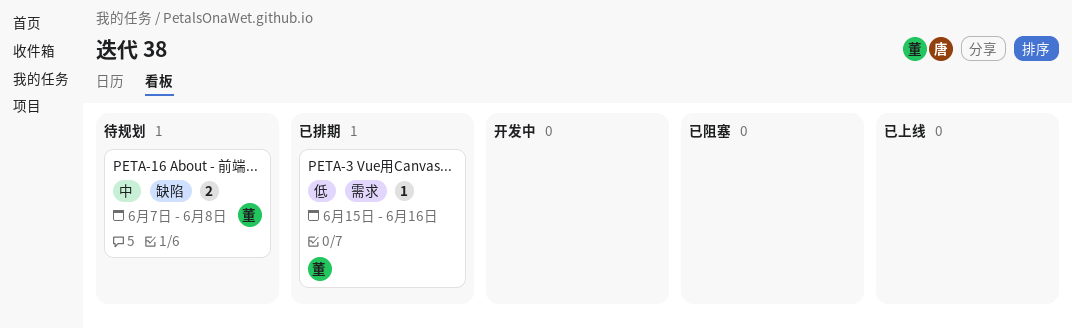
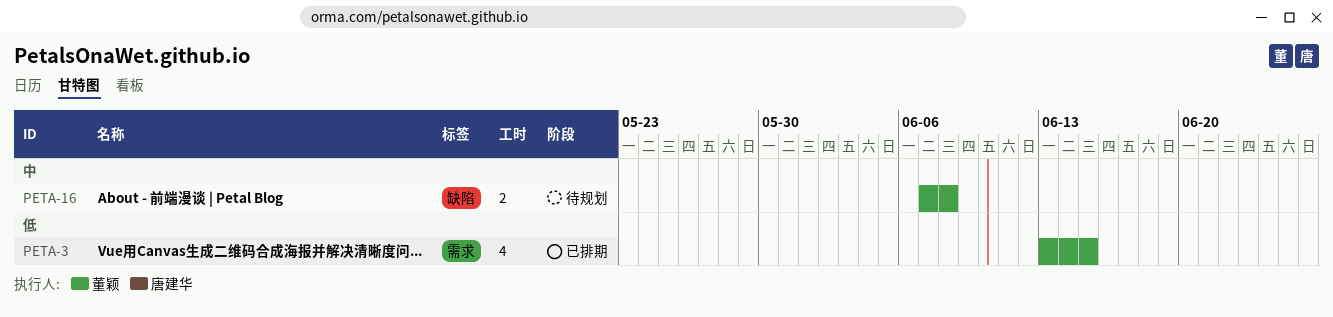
PETA-3, estimate: 1 -> 4
PETA-3, start: Jun 15 -> Jun 13
PETA-3, due: Jun 16 -> Jun 15

